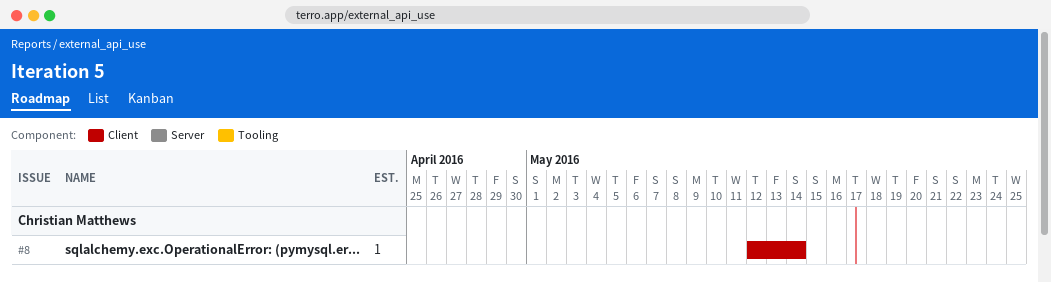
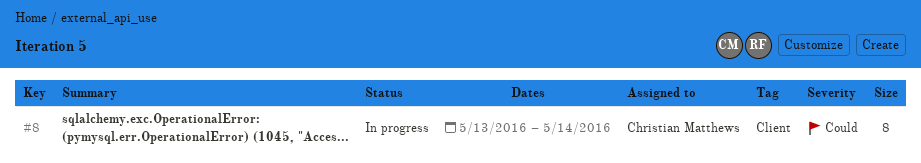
#8, estimate: 1 -> 8
#8, start: May 12 -> May 13

